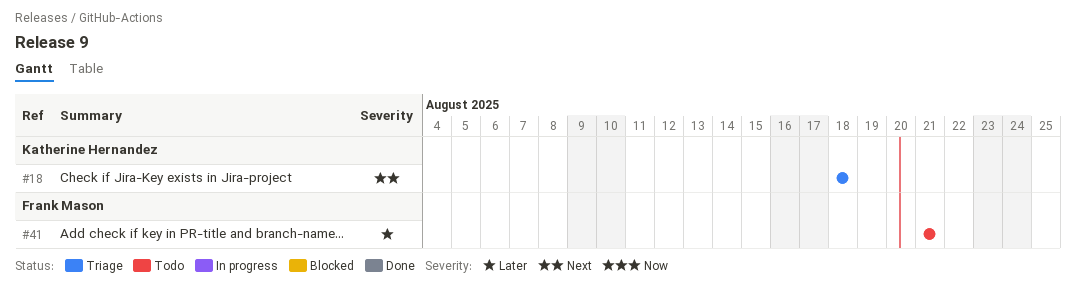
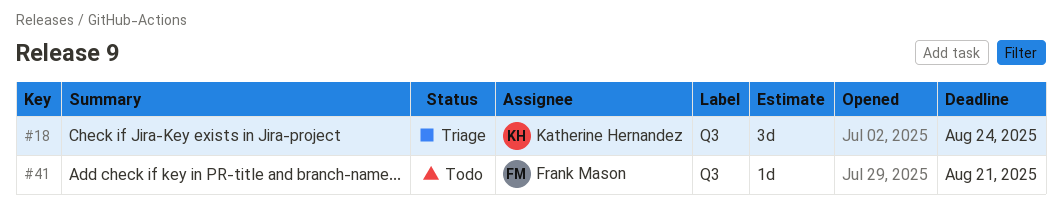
#18, due: Aug 18 -> Aug 24

